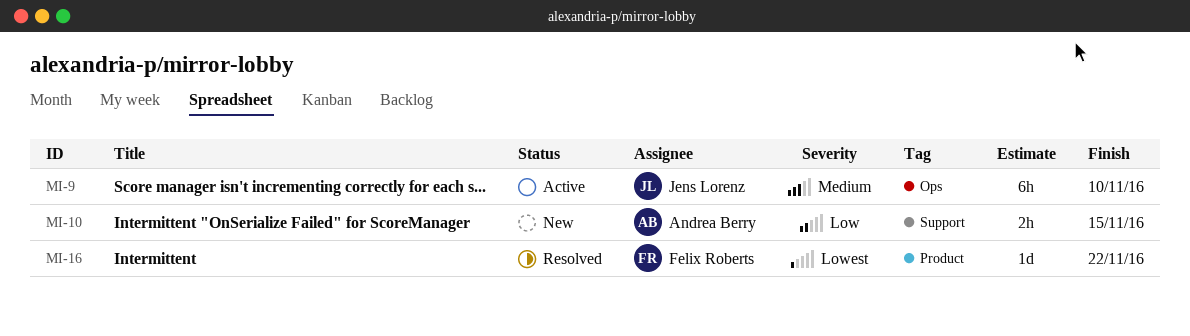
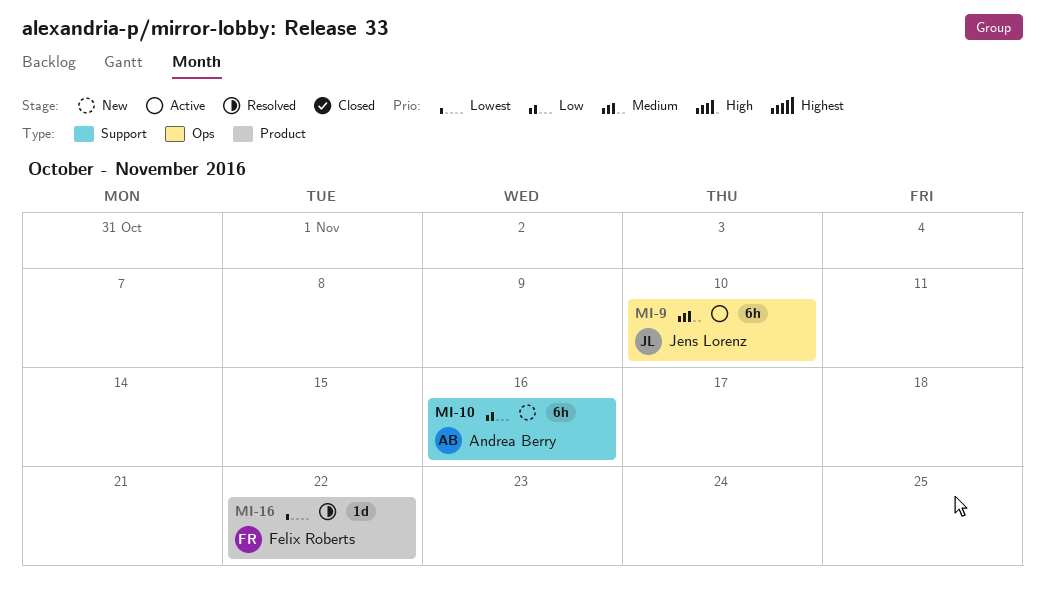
MI-10, estimate: 2h -> 6h
MI-10, due: Nov 15 -> Nov 16

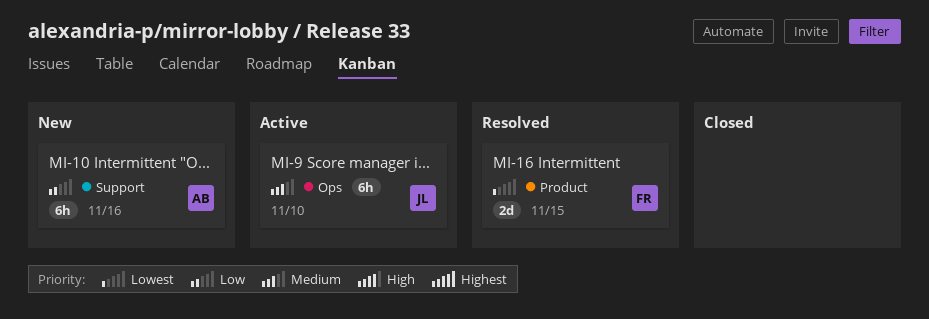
MI-16, estimate: 1d -> 2d
MI-16, due: Nov 22 -> Nov 15

